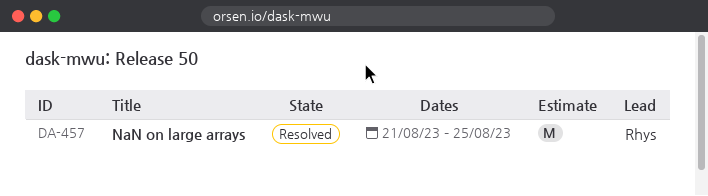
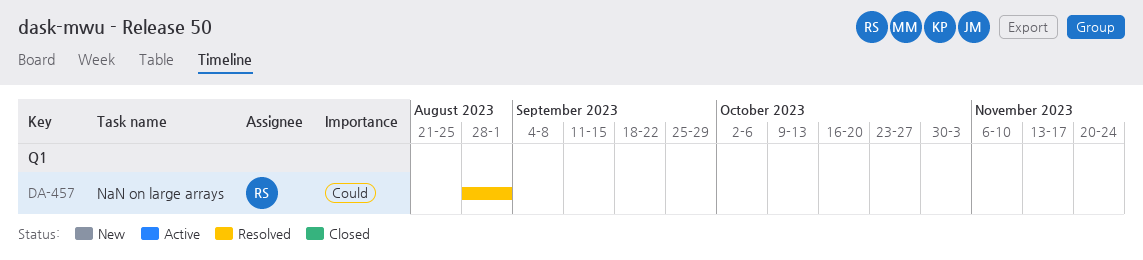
DA-457, start: Aug 21 -> Aug 28
DA-457, due: Aug 25 -> Sep 1

